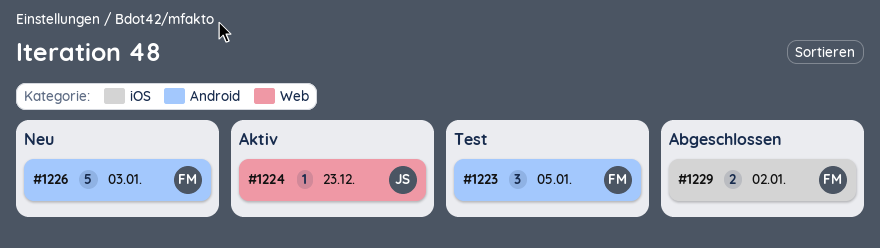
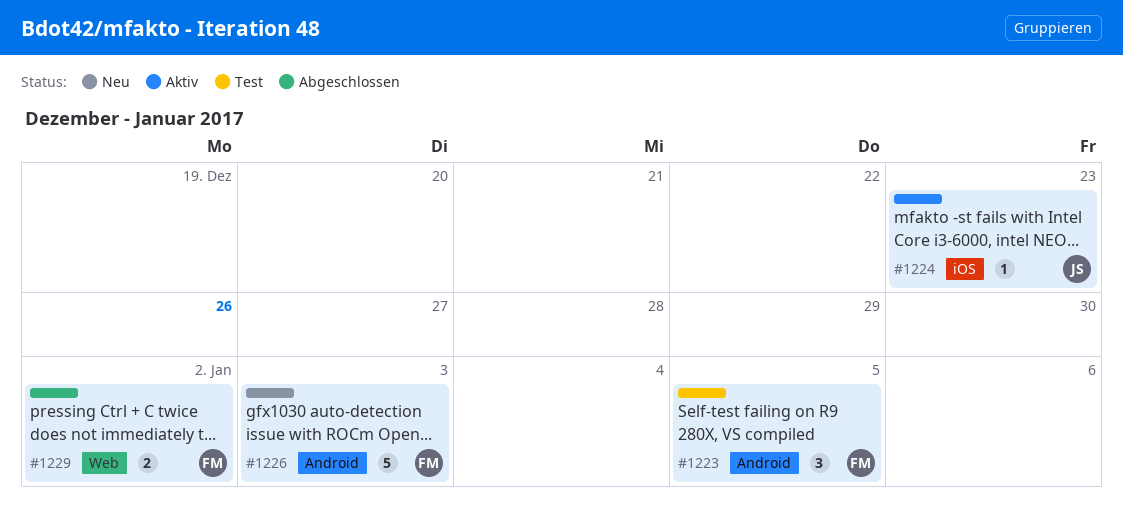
#1224, label: Web -> iOS
#1229, label: iOS -> Web

